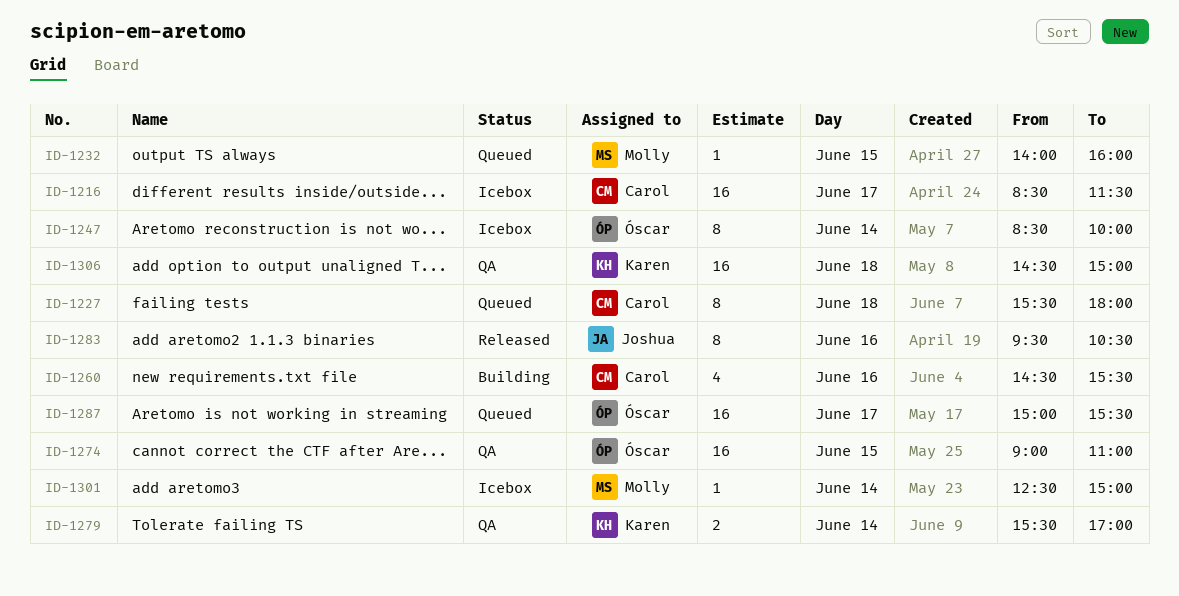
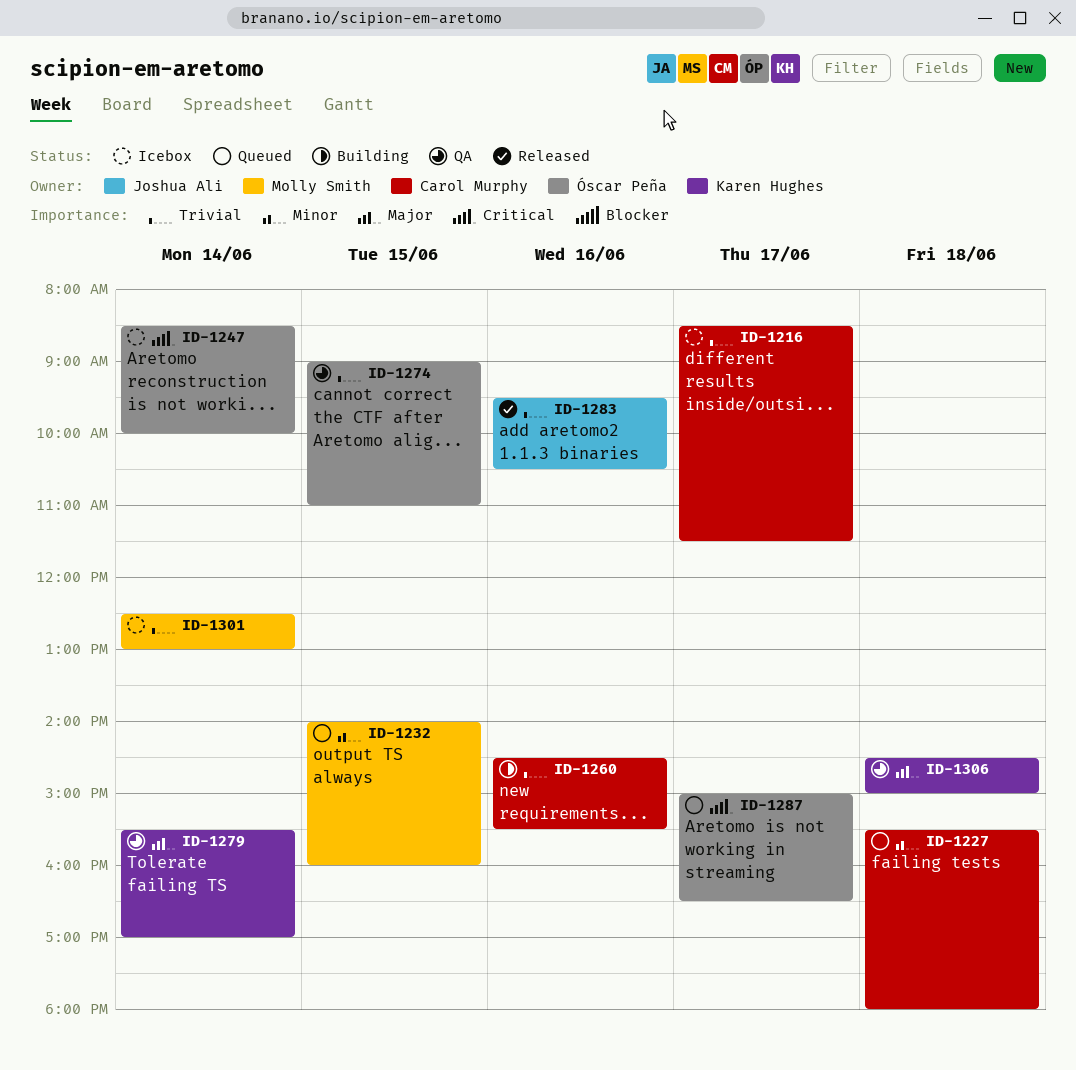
ID-1287, ends: 15:30 -> 16:30
ID-1301, ends: 15:00 -> 13:00

